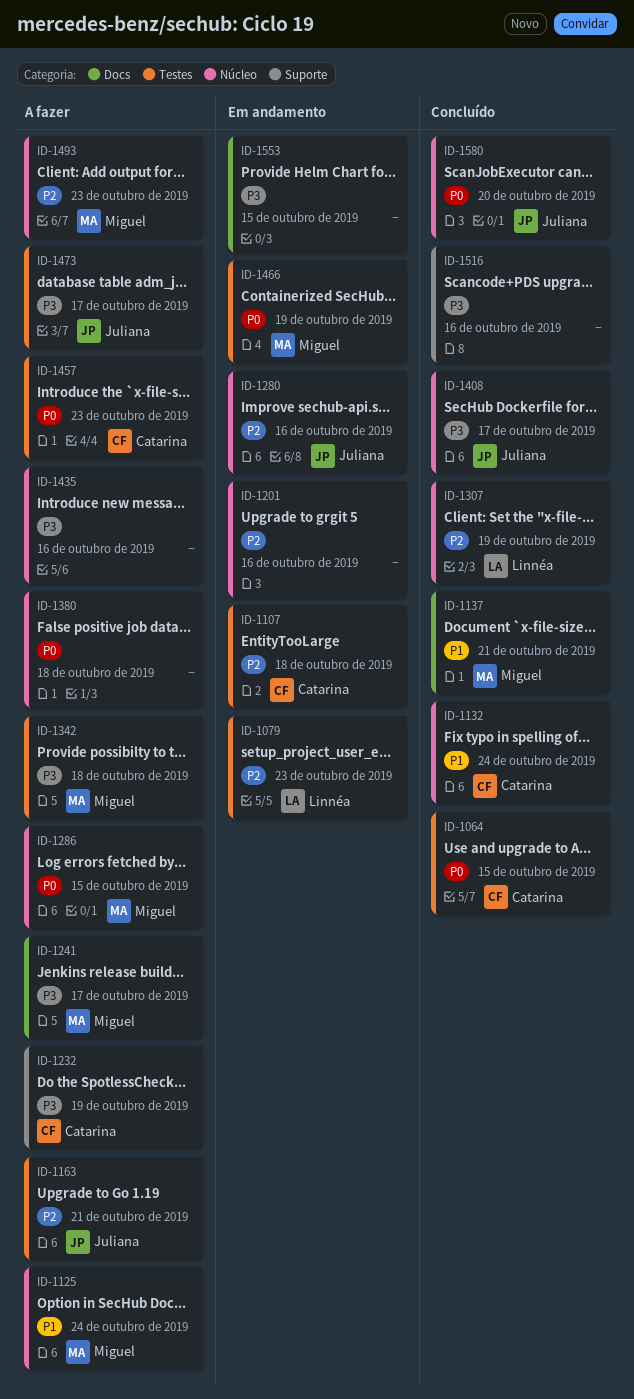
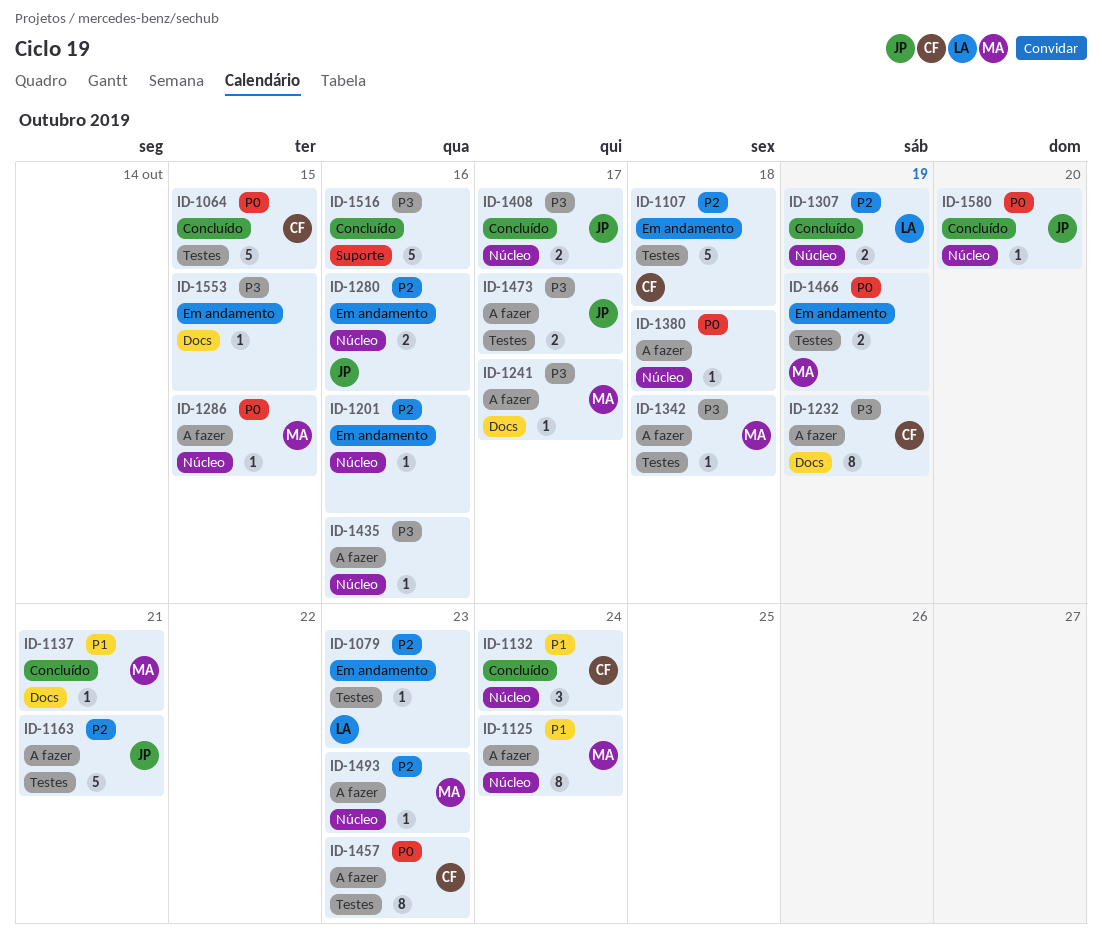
ID-1232, label: Suporte -> Docs

